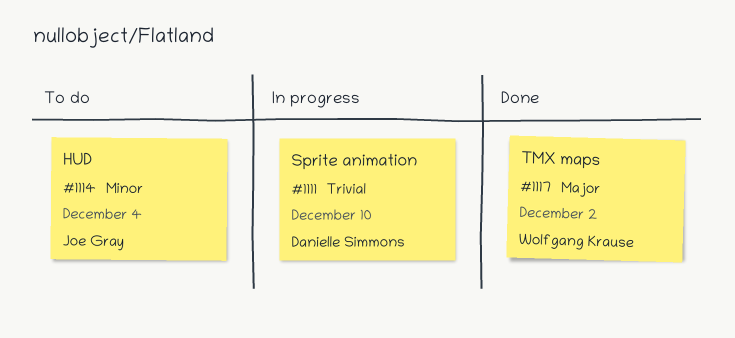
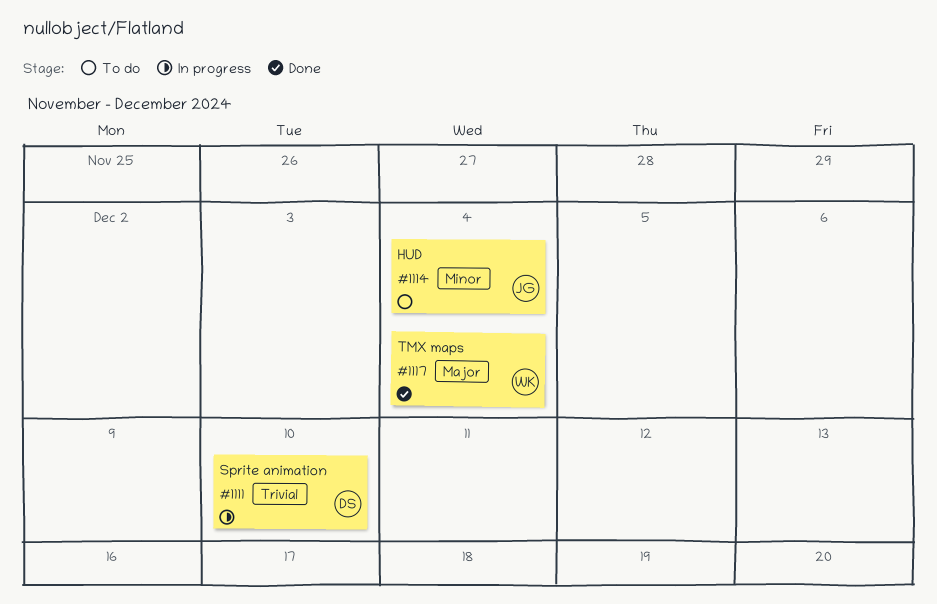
#1117, due: Dec 2 -> Dec 4

